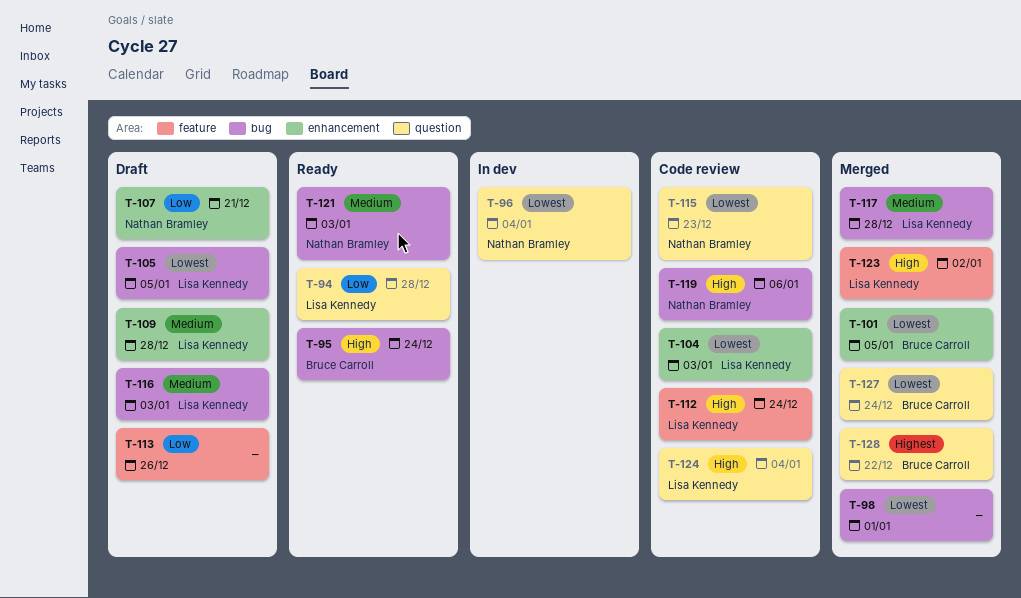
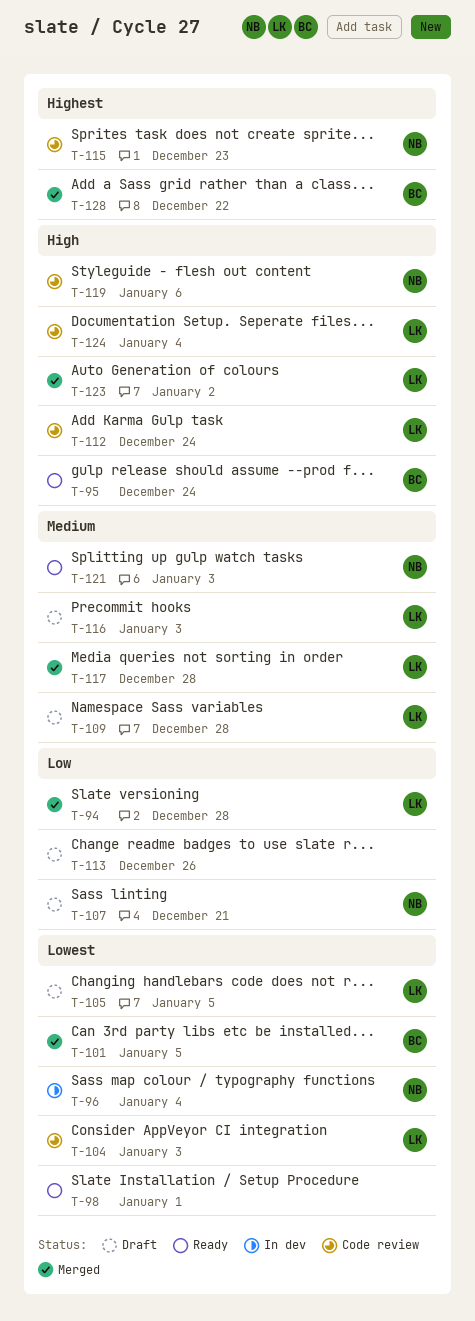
T-94, status: Ready -> Merged
T-98, status: Merged -> Ready
T-115, priority: Lowest -> Highest
T-127: present -> none

